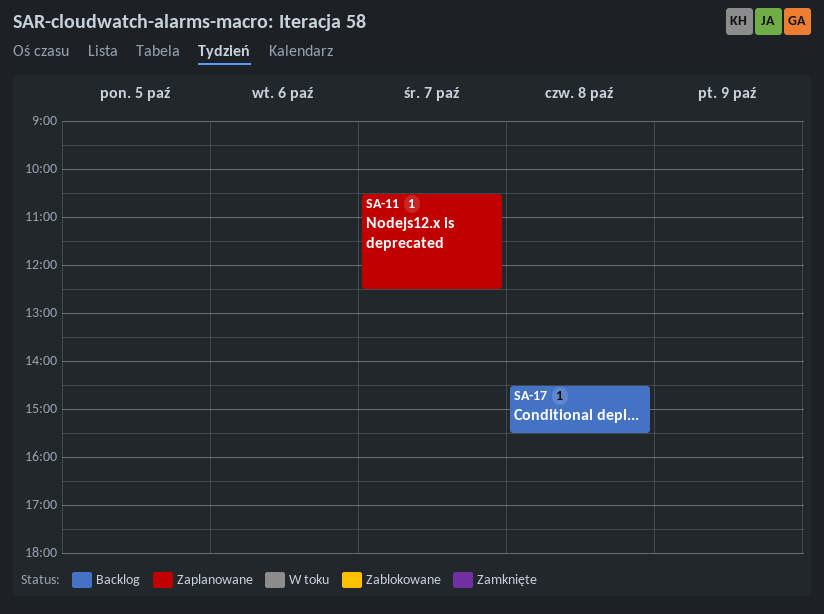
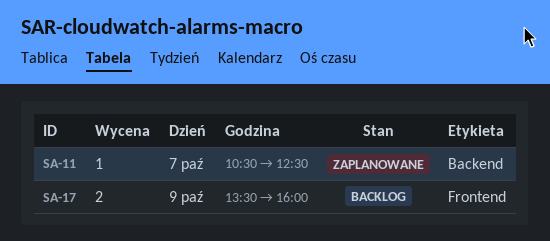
SA-17, estimate: 1 -> 2
SA-17, day: Oct 8 -> Oct 9
SA-17, begins: 14:30 -> 13:30
SA-17, ends: 15:30 -> 16:00

